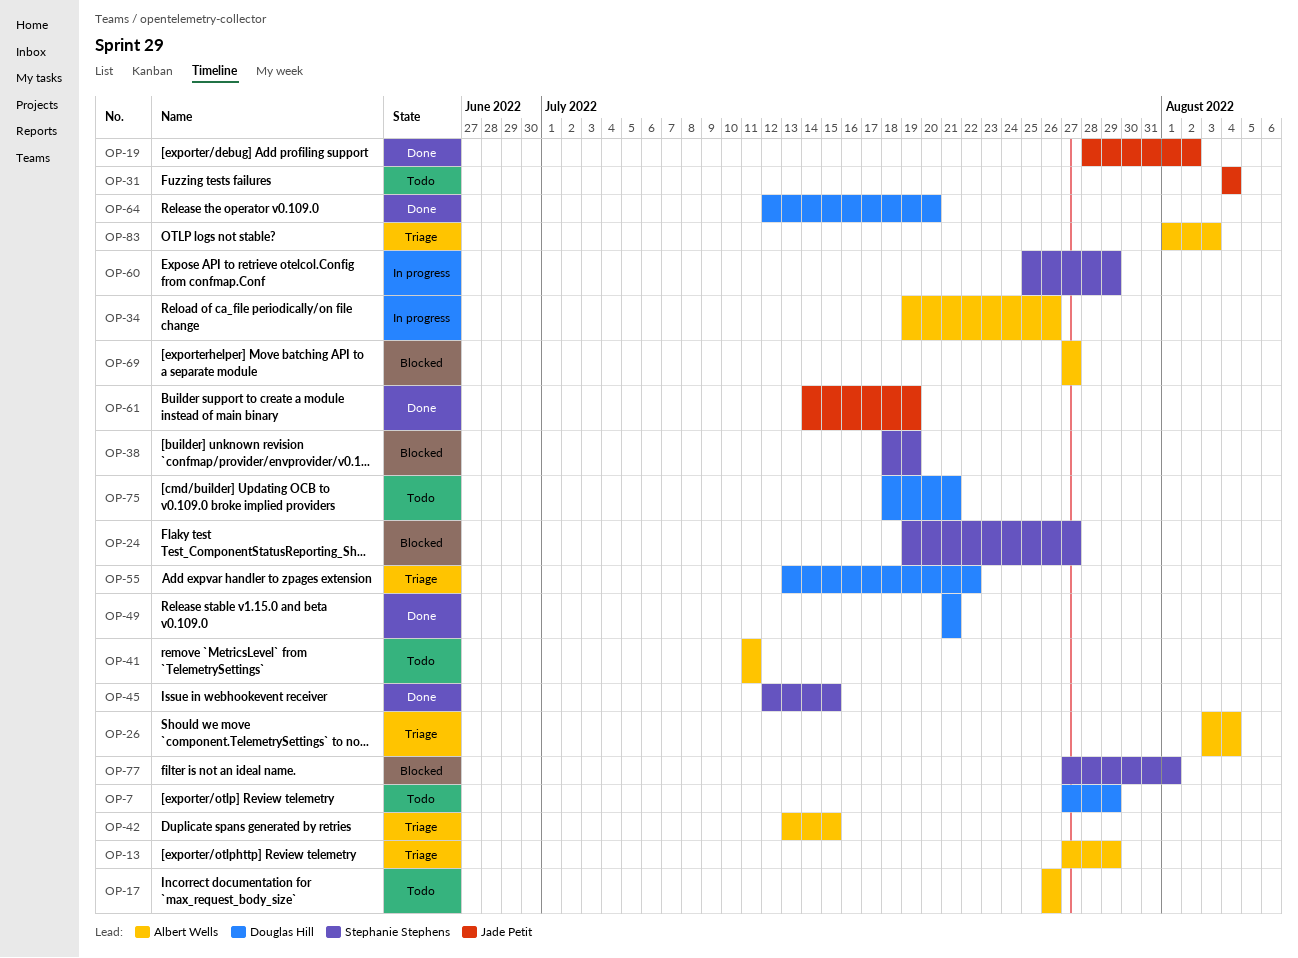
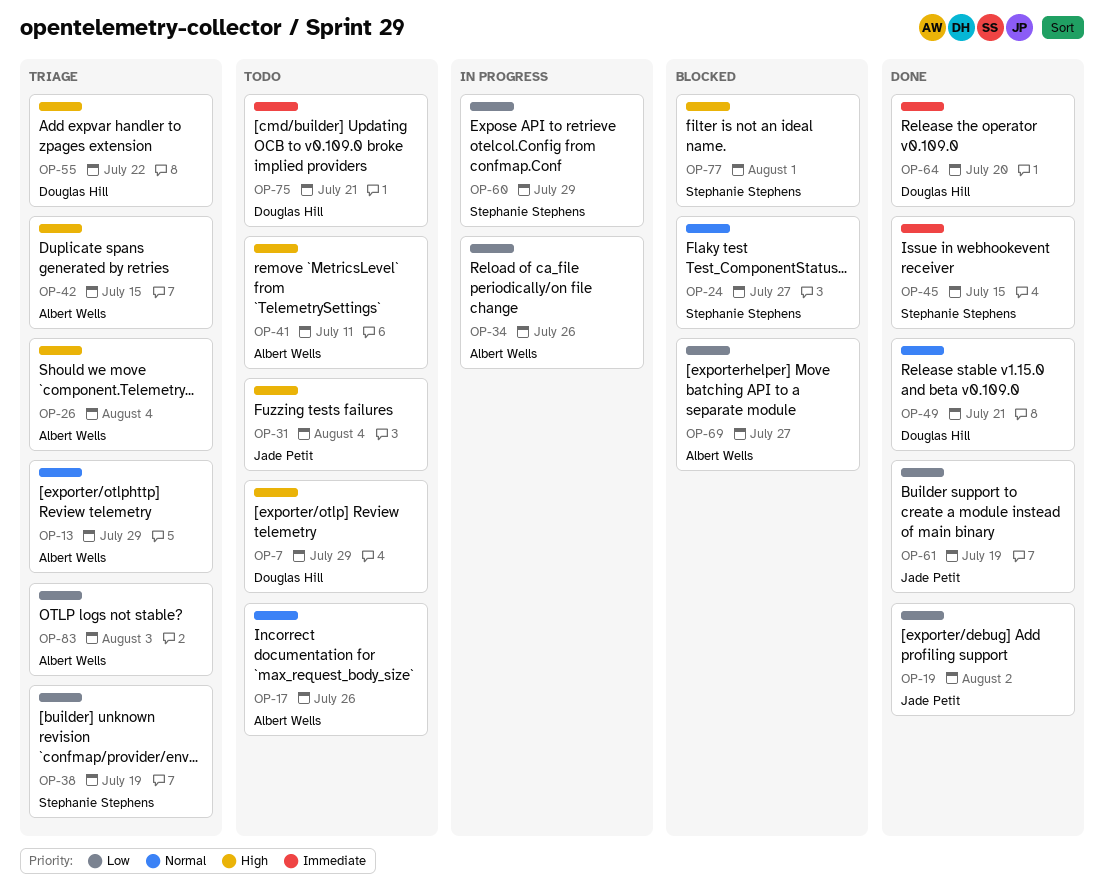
OP-38, status: Blocked -> Triage

